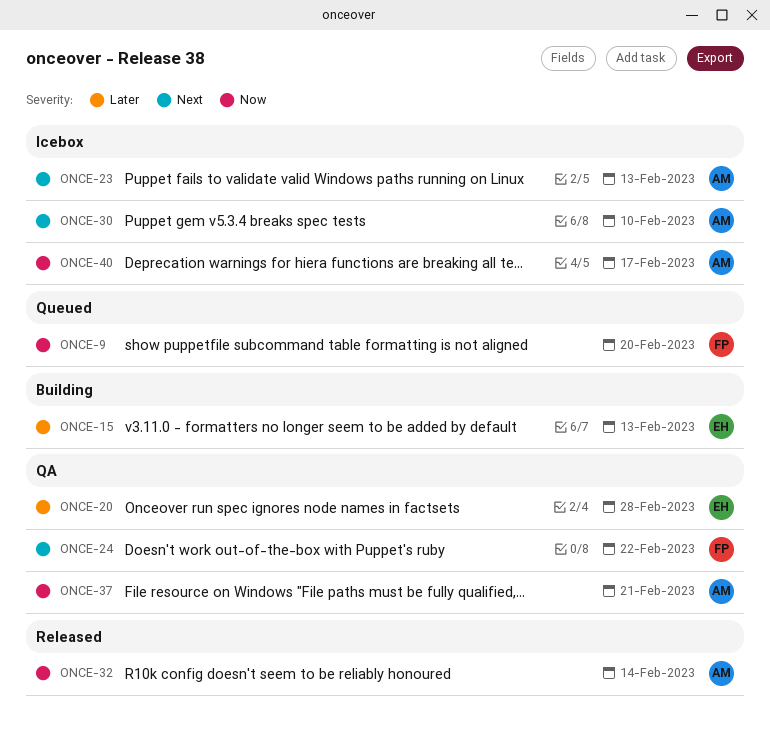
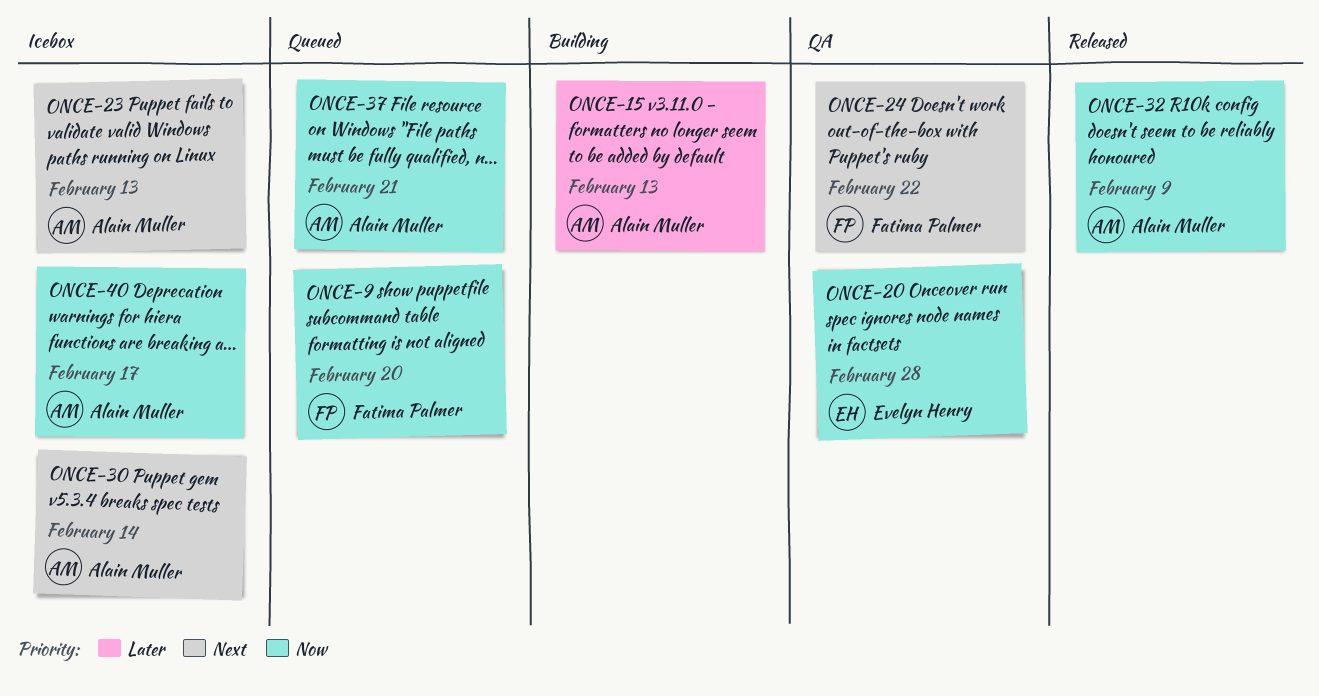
ONCE-15, owner: Evelyn Henry -> Alain Muller
ONCE-20, priority: Later -> Now
ONCE-30, due: Feb 10 -> Feb 14
ONCE-32, due: Feb 14 -> Feb 9
ONCE-37, status: QA -> Queued

